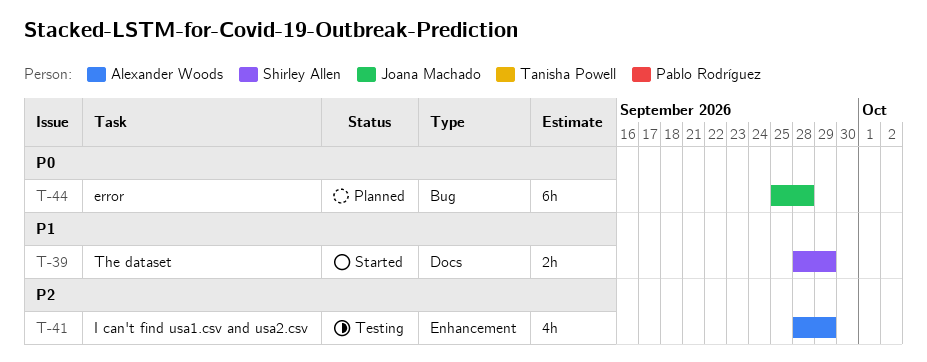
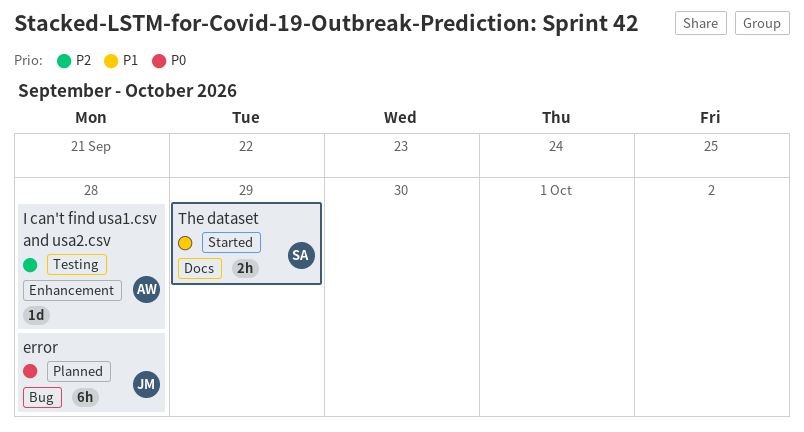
I can't find usa1.csv and usa2.csv, estimate: 4h -> 1d
I can't find usa1.csv and usa2.csv, due: Sep 29 -> Sep 28

